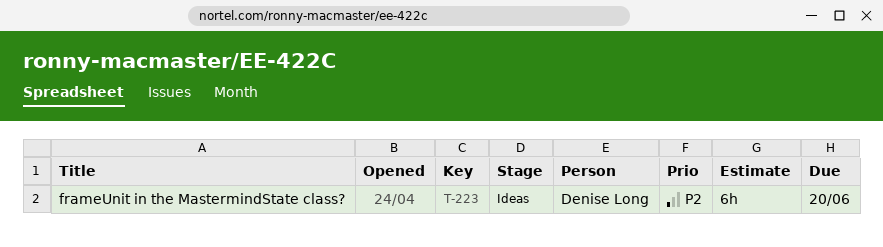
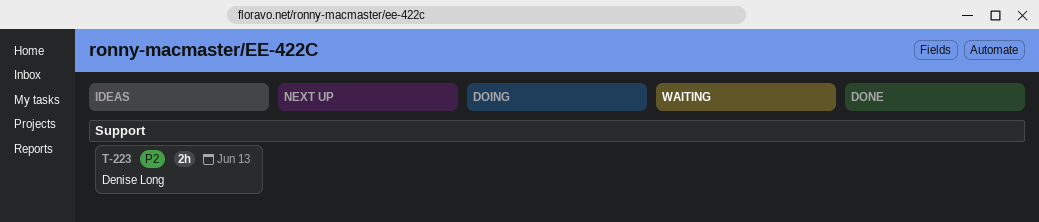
T-223, estimate: 6h -> 2h
T-223, due: Jun 20 -> Jun 13

